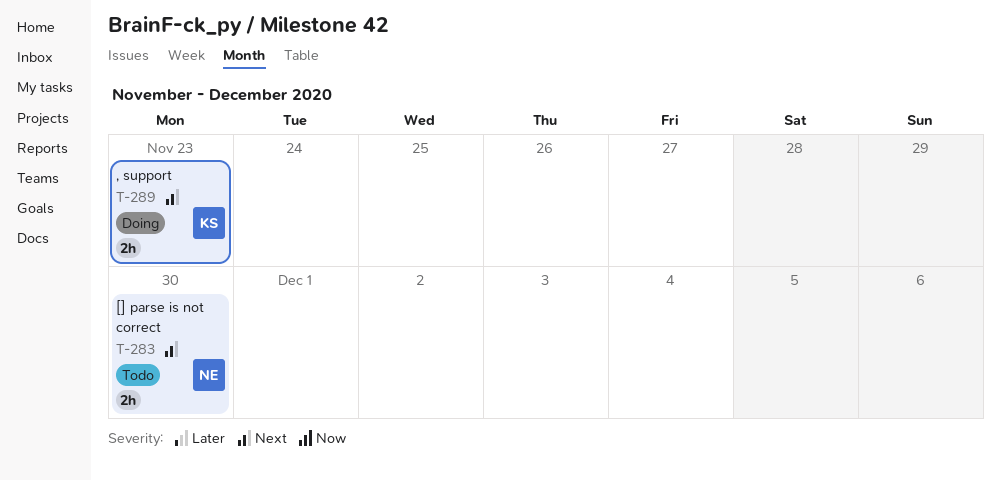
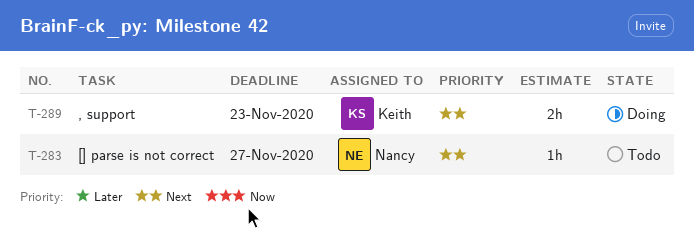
T-283, estimate: 2h -> 1h
T-283, due: Nov 30 -> Nov 27

